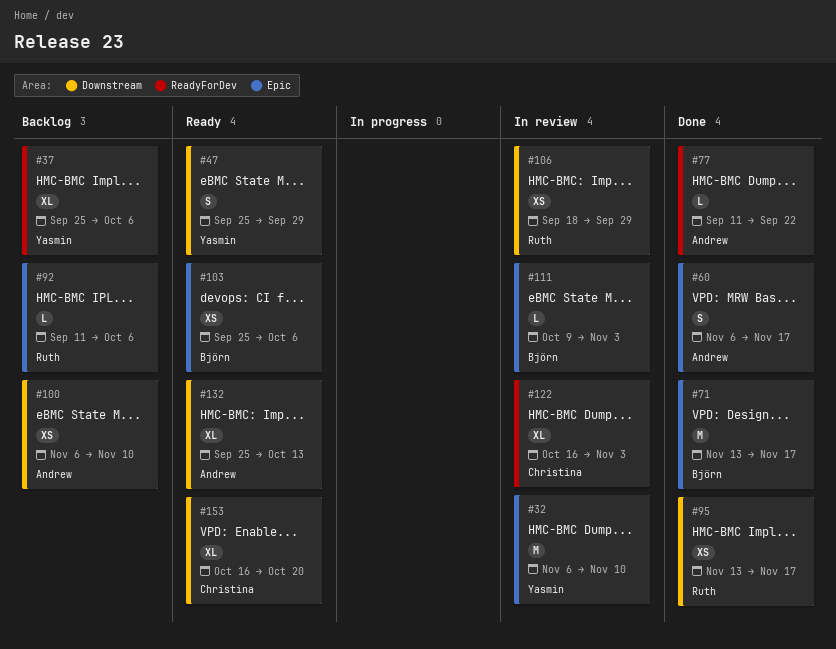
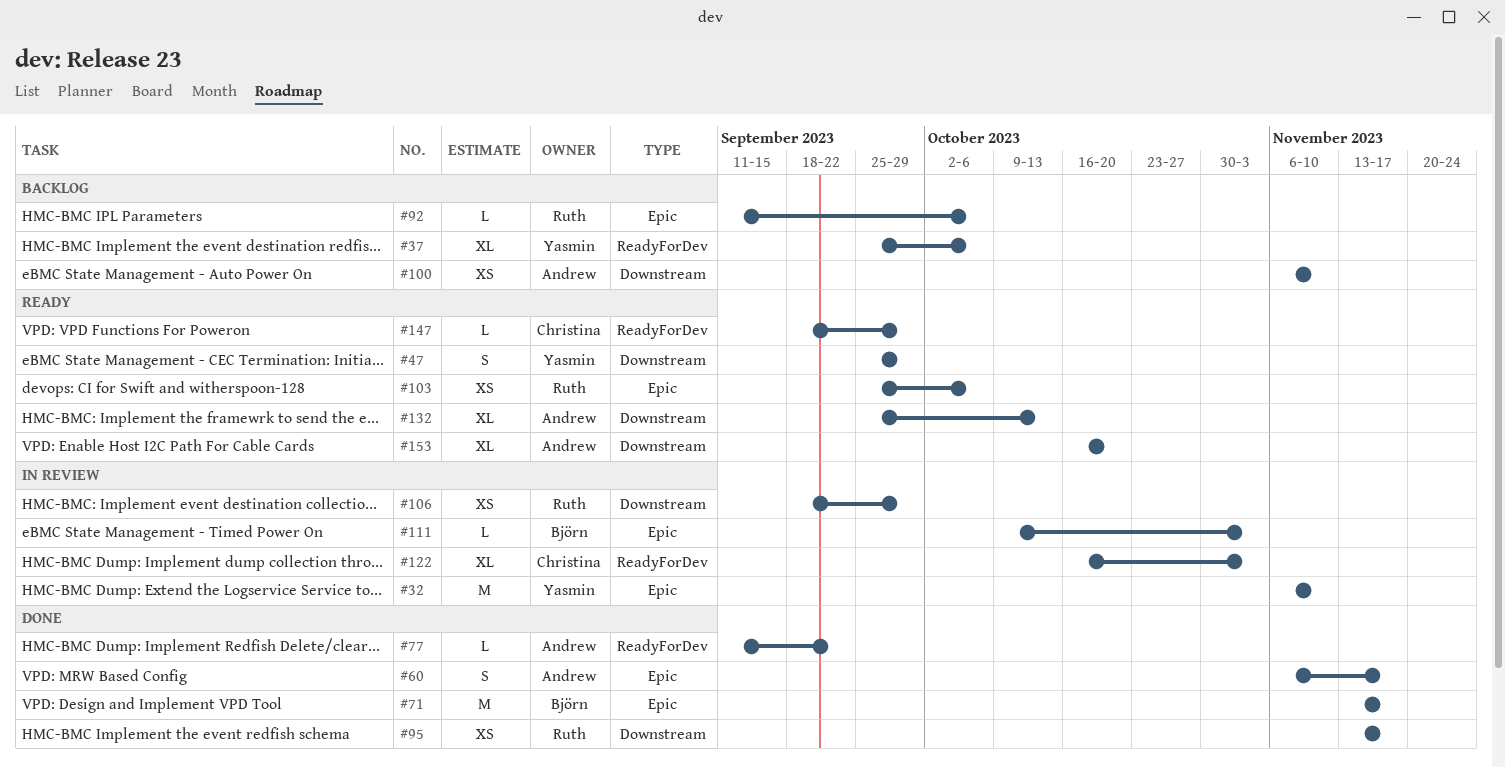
#103, owner: Björn -> Ruth
#147: none -> present
#153, owner: Christina -> Andrew

